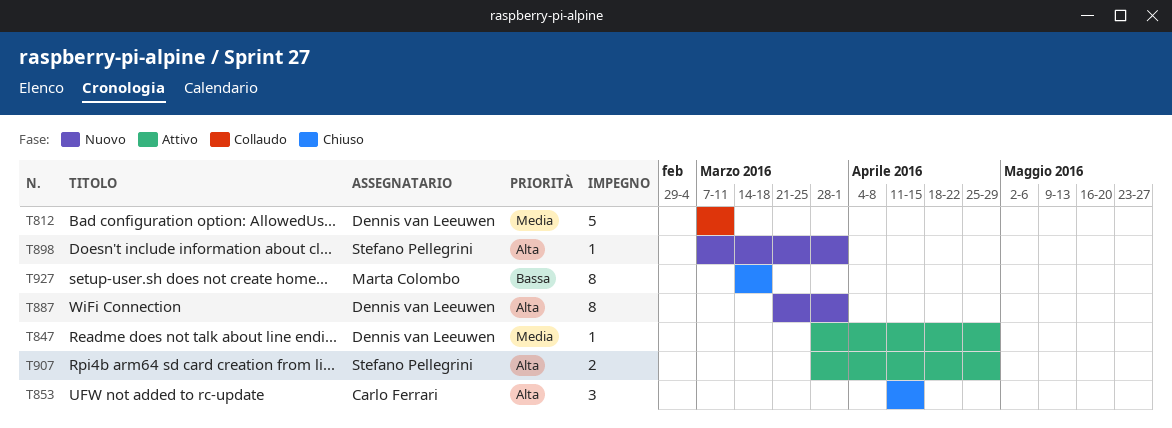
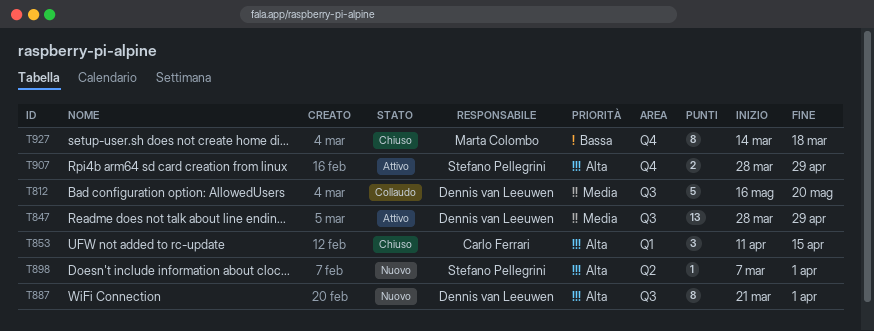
T812, start: Mar 7 -> May 16
T812, due: Mar 11 -> May 20
T847, estimate: 1 -> 13

